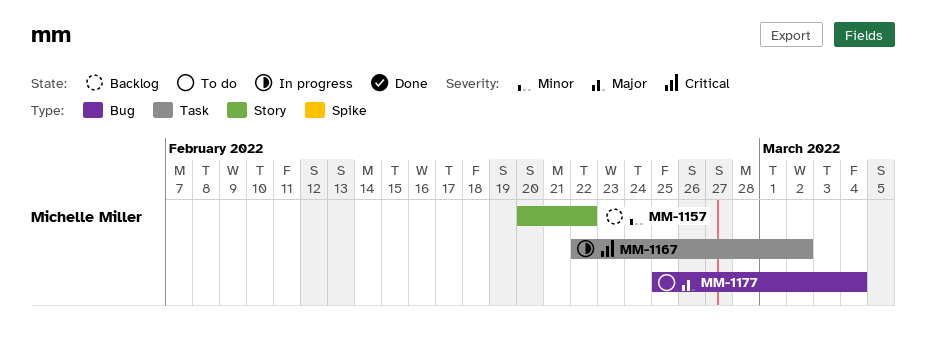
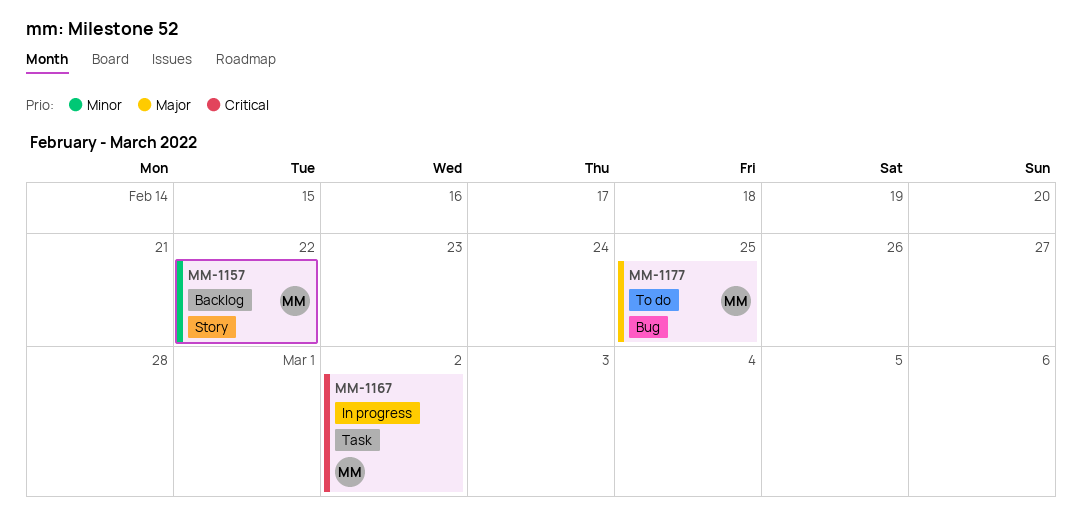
MM-1177, due: Mar 4 -> Feb 25

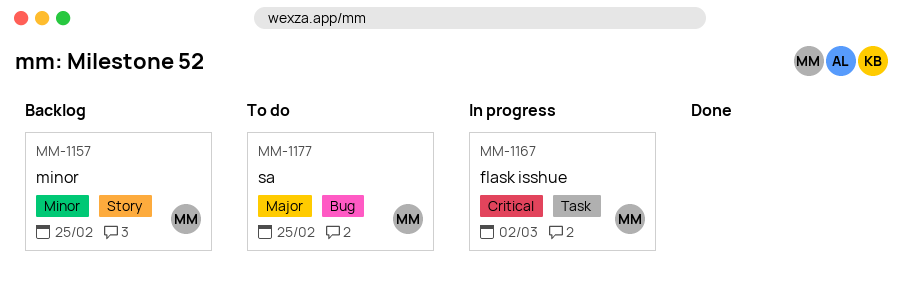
MM-1157, due: Feb 22 -> Feb 25

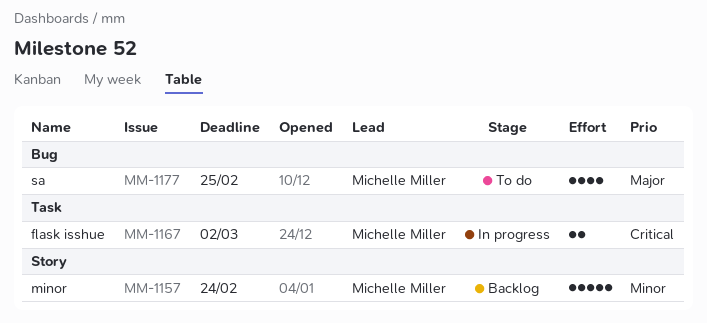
MM-1157, due: Feb 25 -> Feb 24

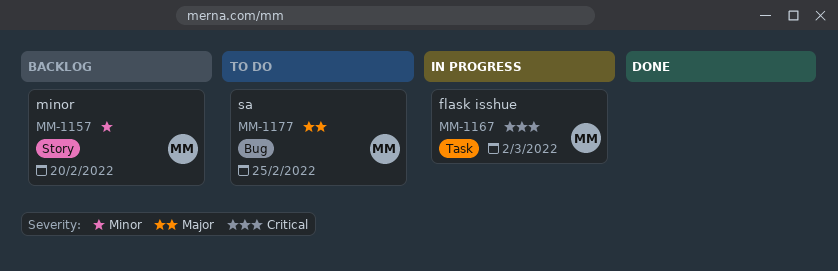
MM-1157, due: Feb 24 -> Feb 20

